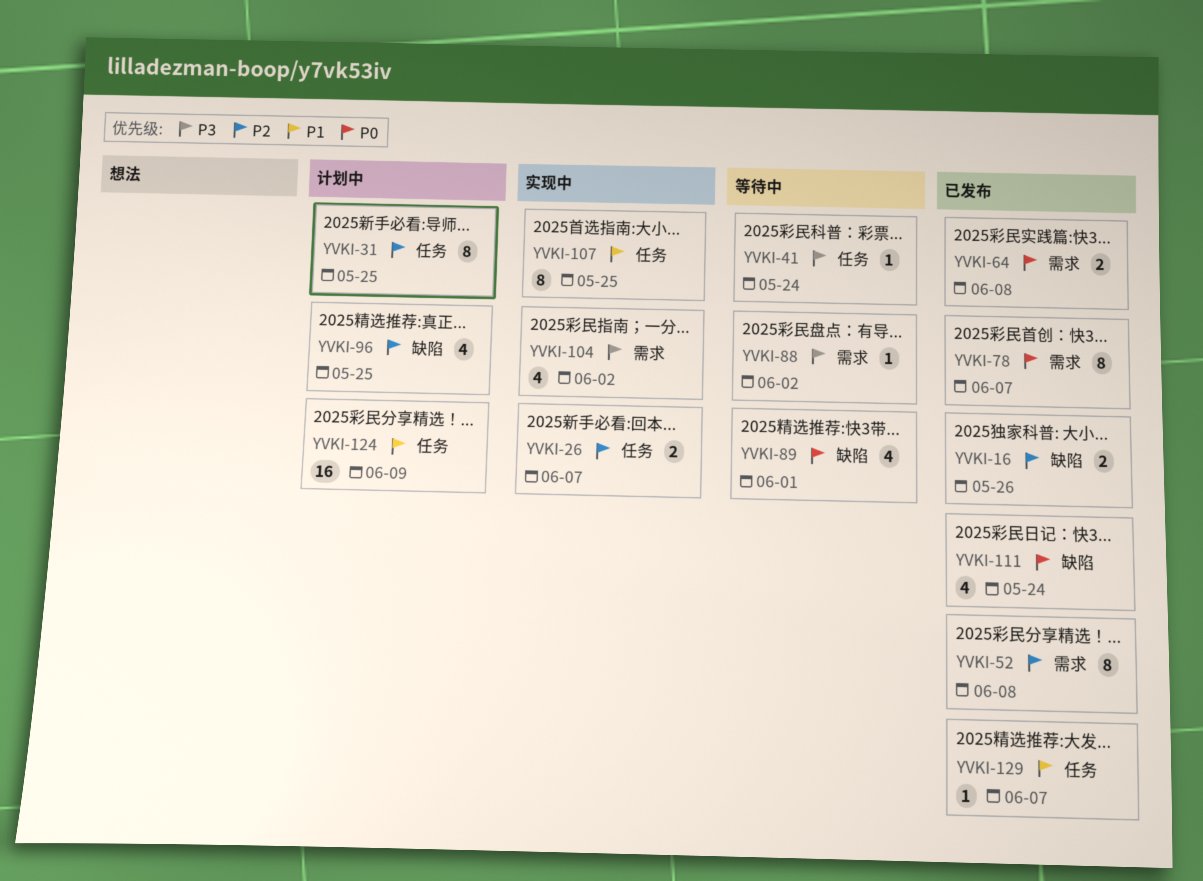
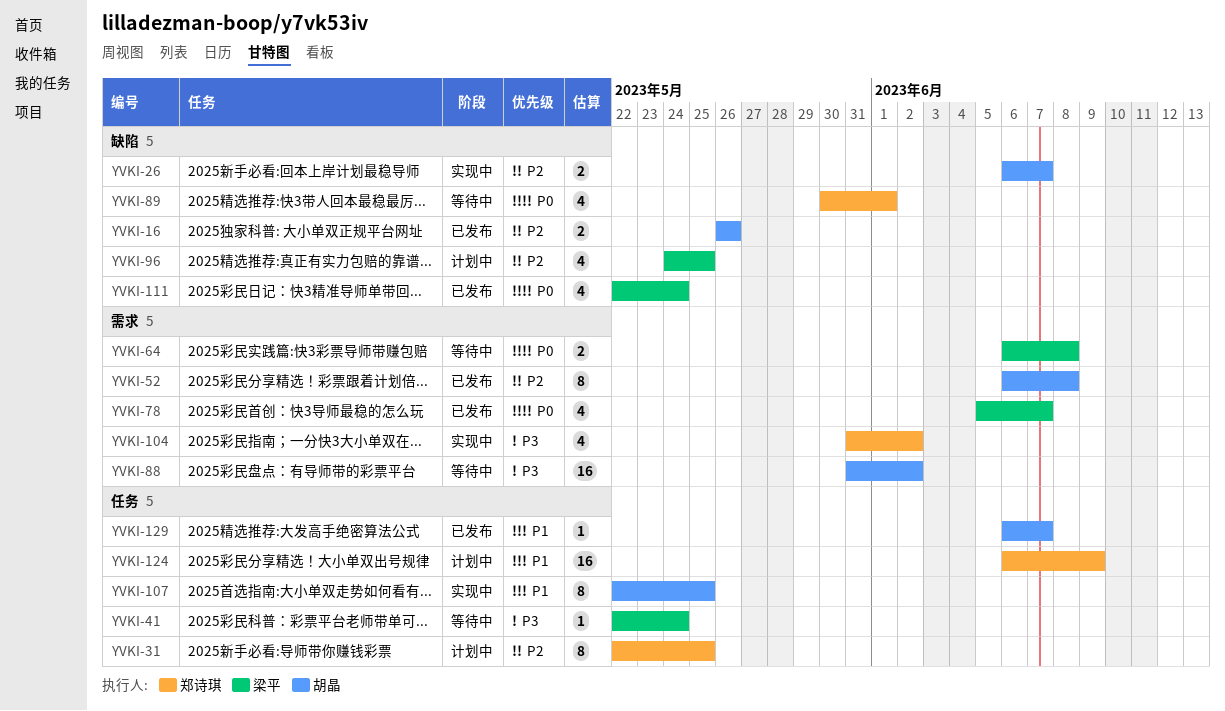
YVKI-26, label: 任务 -> 缺陷
YVKI-64, status: 已发布 -> 等待中
YVKI-78, estimate: 8 -> 4
YVKI-88, estimate: 1 -> 16

